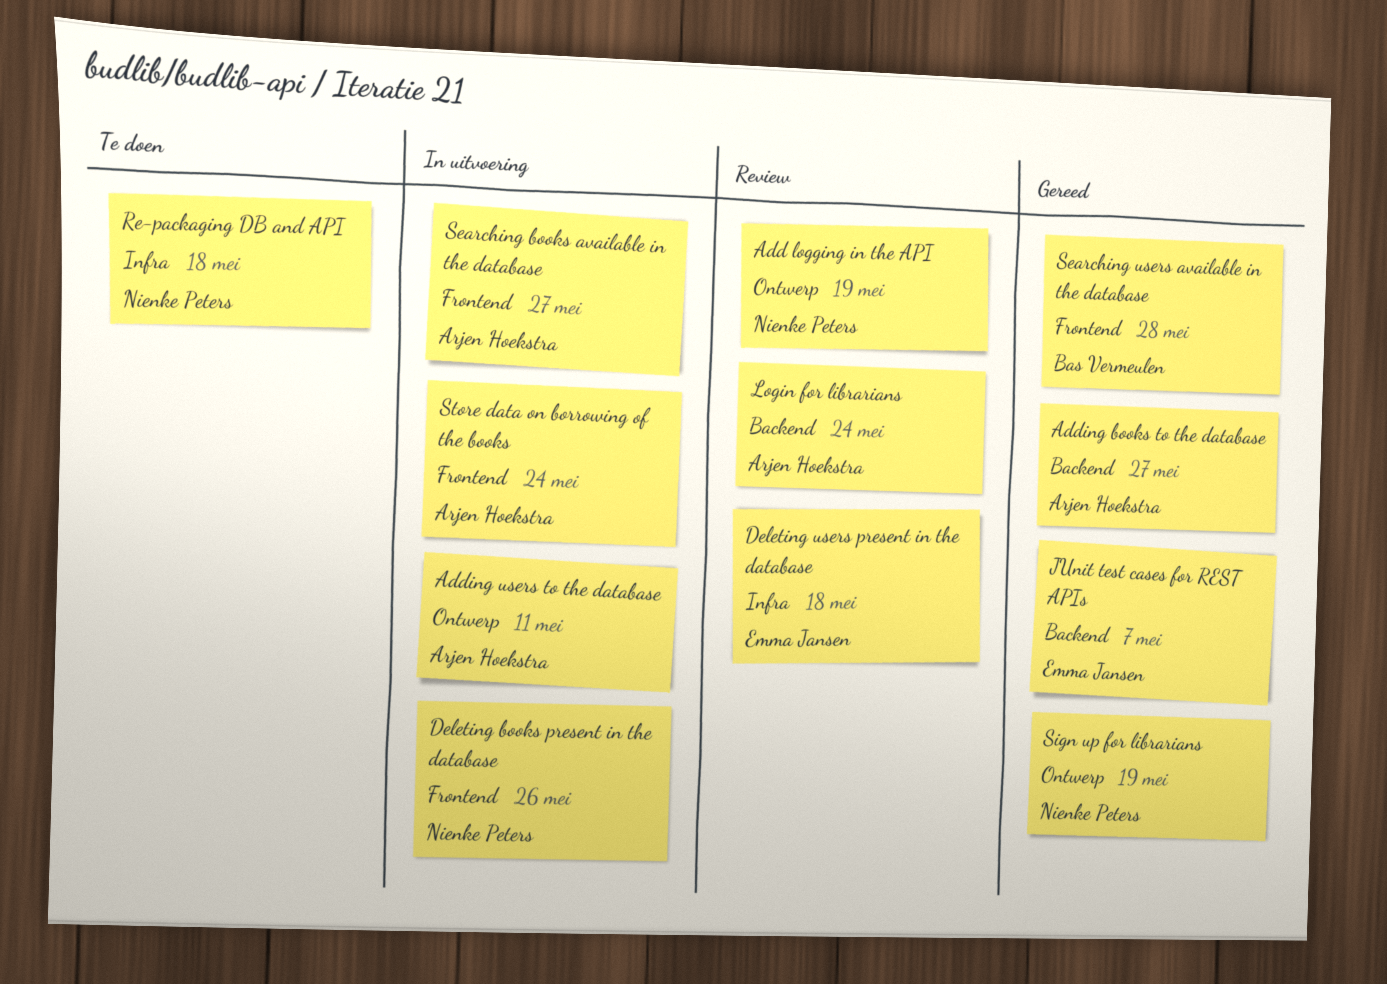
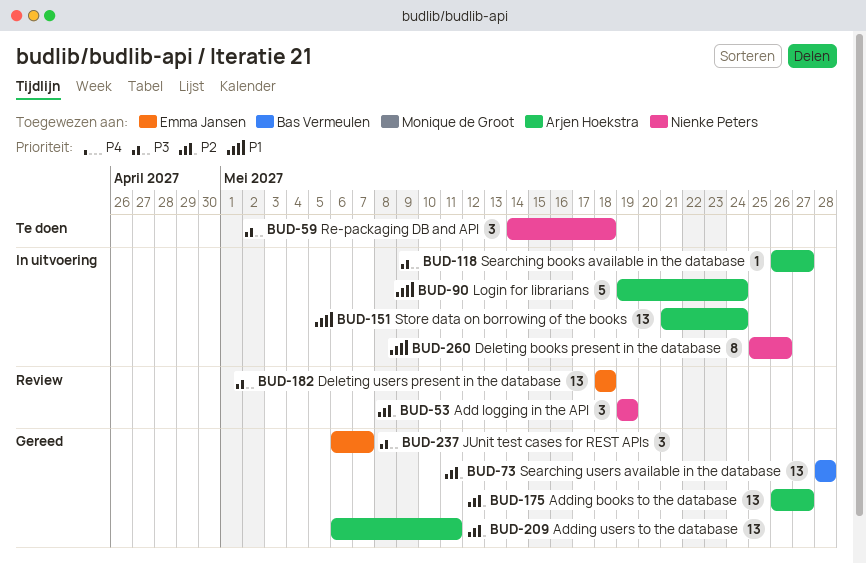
Adding users to the database, status: In uitvoering -> Gereed
Login for librarians, status: Review -> In uitvoering
Sign up for librarians: present -> none

